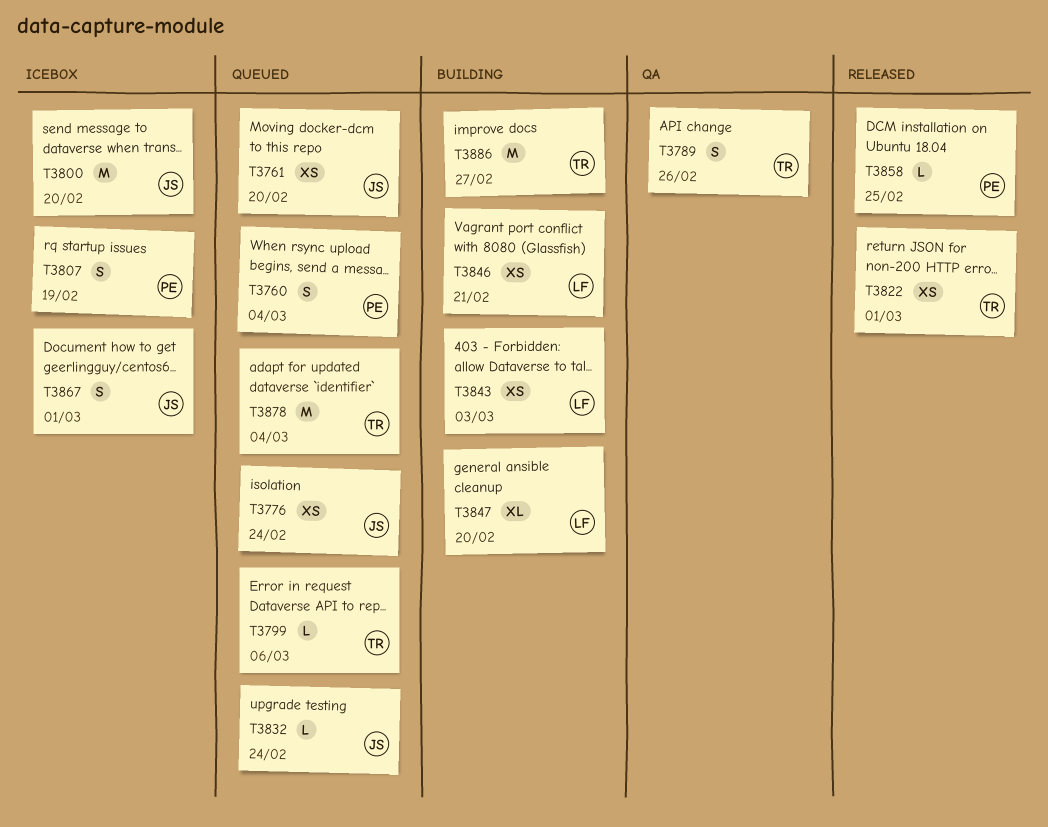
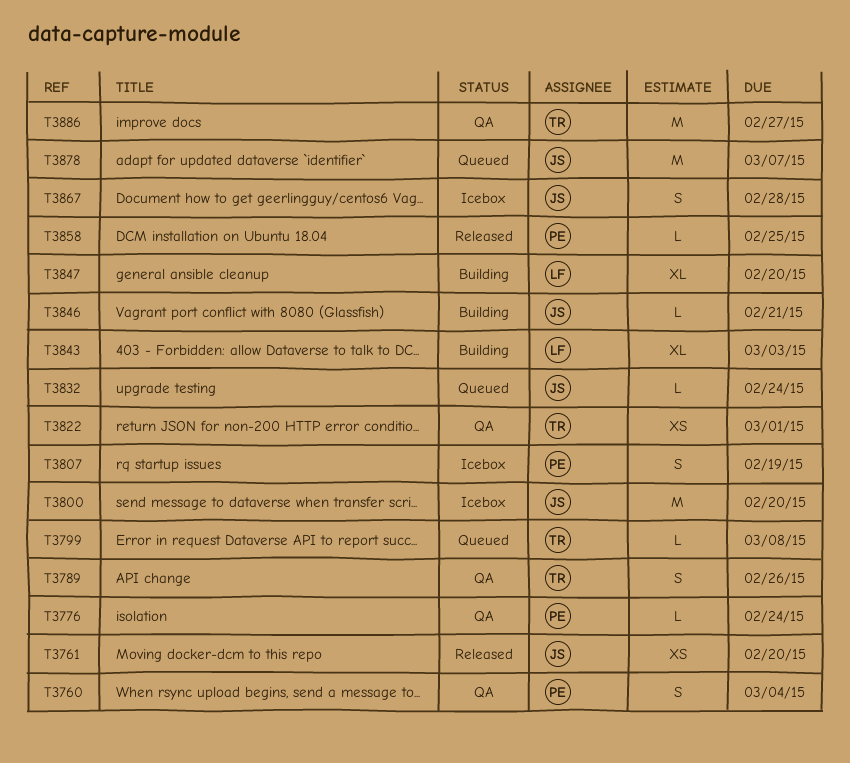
T3760, status: Queued -> QA
T3761, status: Queued -> Released
T3776, status: Queued -> QA
T3776, owner: JS -> PE
T3776, estimate: XS -> L
T3799, due: Mar 6 -> Mar 8
T3822, status: Released -> QA
T3843, estimate: XS -> XL
T3846, owner: LF -> JS
T3846, estimate: XS -> L
T3867, due: Mar 1 -> Feb 28
T3878, owner: TR -> JS
T3878, due: Mar 4 -> Mar 7
T3886, status: Building -> QA

